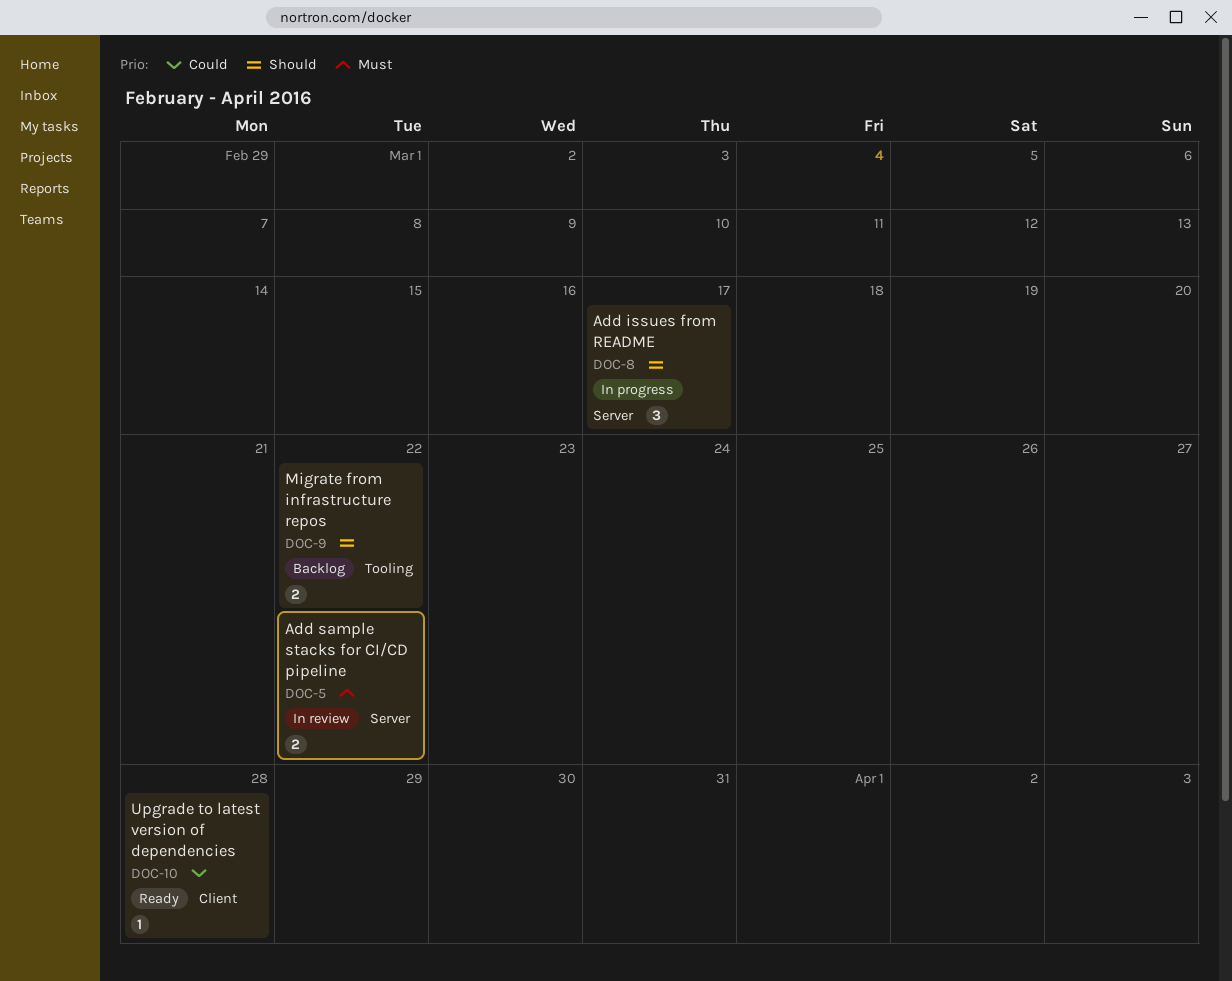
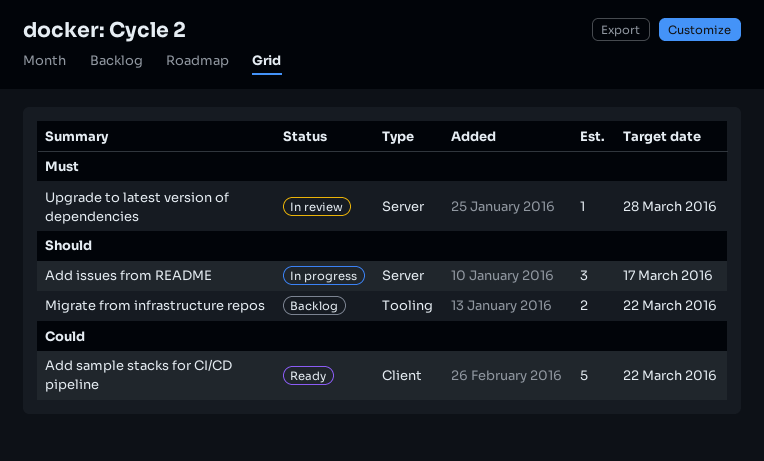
Add sample stacks for CI/CD pipeline, status: In review -> Ready
Add sample stacks for CI/CD pipeline, priority: Must -> Could
Add sample stacks for CI/CD pipeline, label: Server -> Client
Add sample stacks for CI/CD pipeline, estimate: 2 -> 5
Upgrade to latest version of dependencies, status: Ready -> In review
Upgrade to latest version of dependencies, priority: Could -> Must
Upgrade to latest version of dependencies, label: Client -> Server

